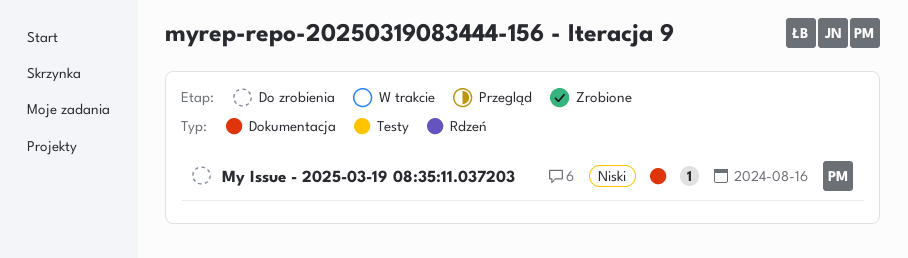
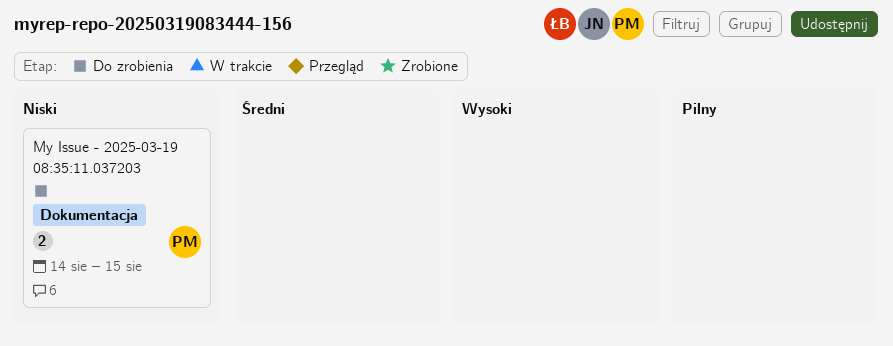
My Issue - 2025-03-19 08:35:11.037203, estimate: 1 -> 2
My Issue - 2025-03-19 08:35:11.037203, due: Aug 16 -> Aug 15

